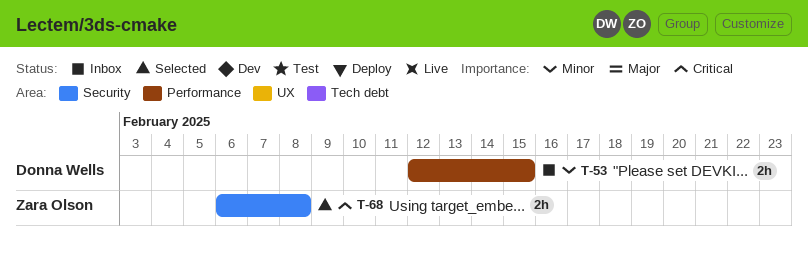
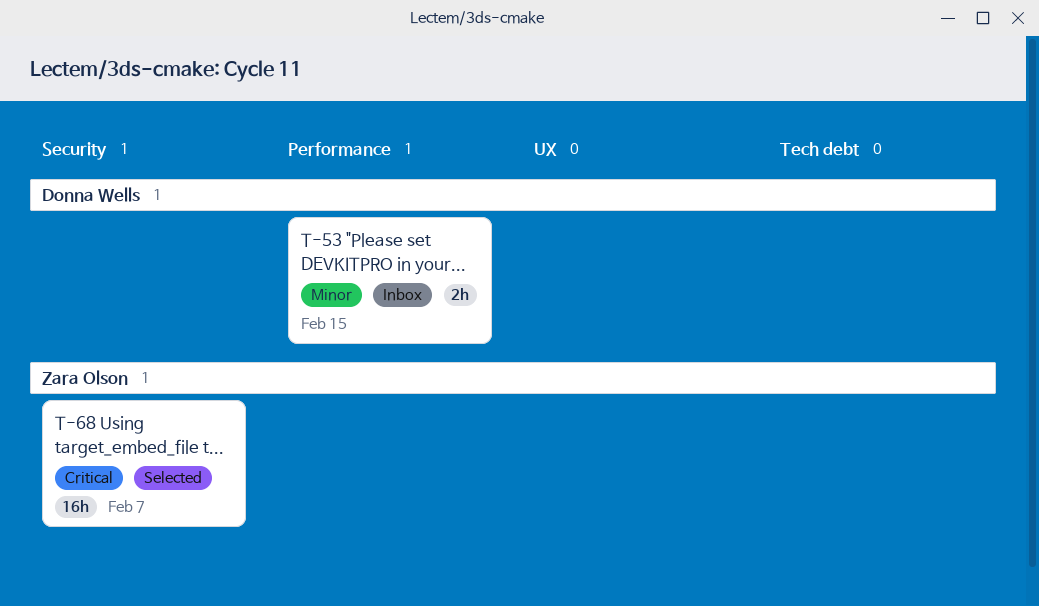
T-68, estimate: 2h -> 16h
T-68, due: Feb 8 -> Feb 7

